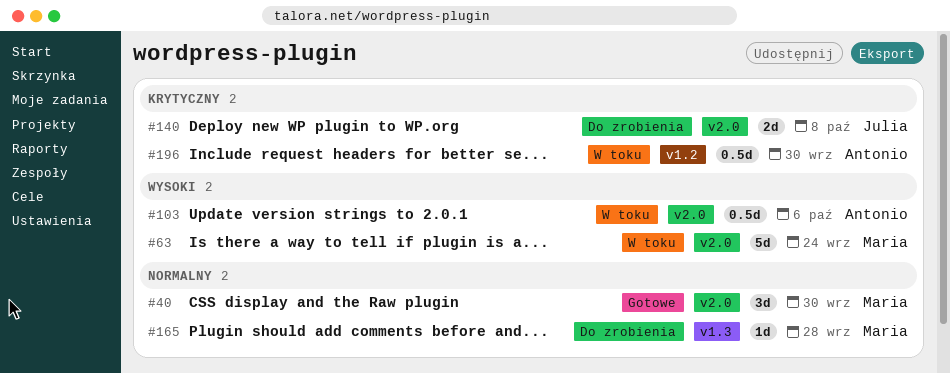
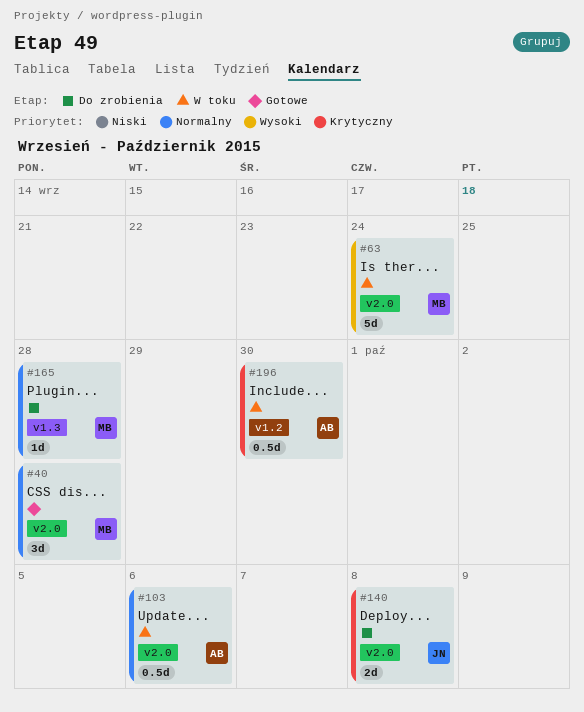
#40, due: Sep 30 -> Sep 28
#103, priority: Wysoki -> Normalny

